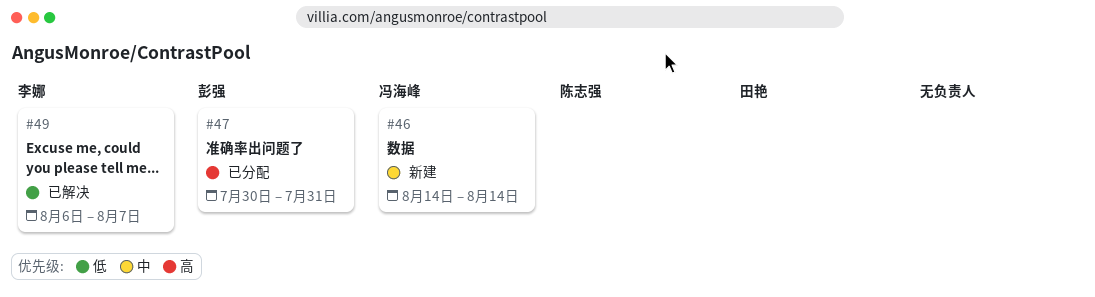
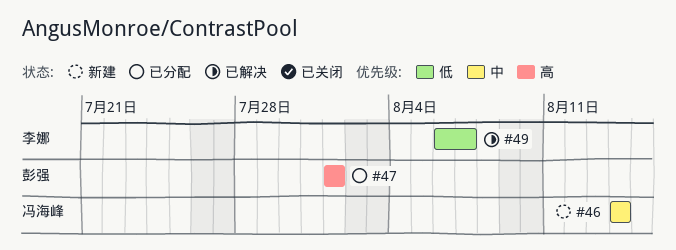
#47, start: Jul 30 -> Aug 1
#47, due: Jul 31 -> Aug 1

